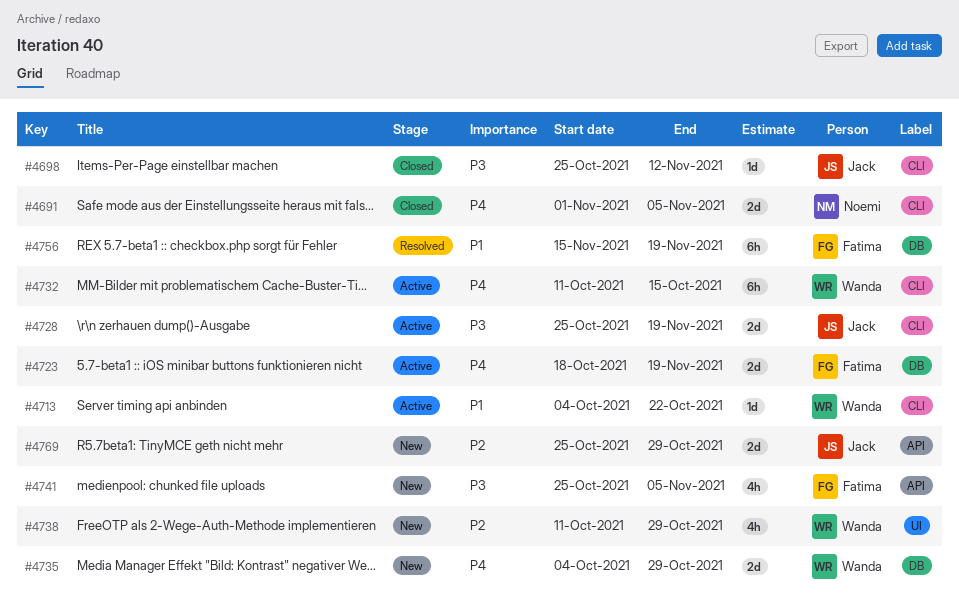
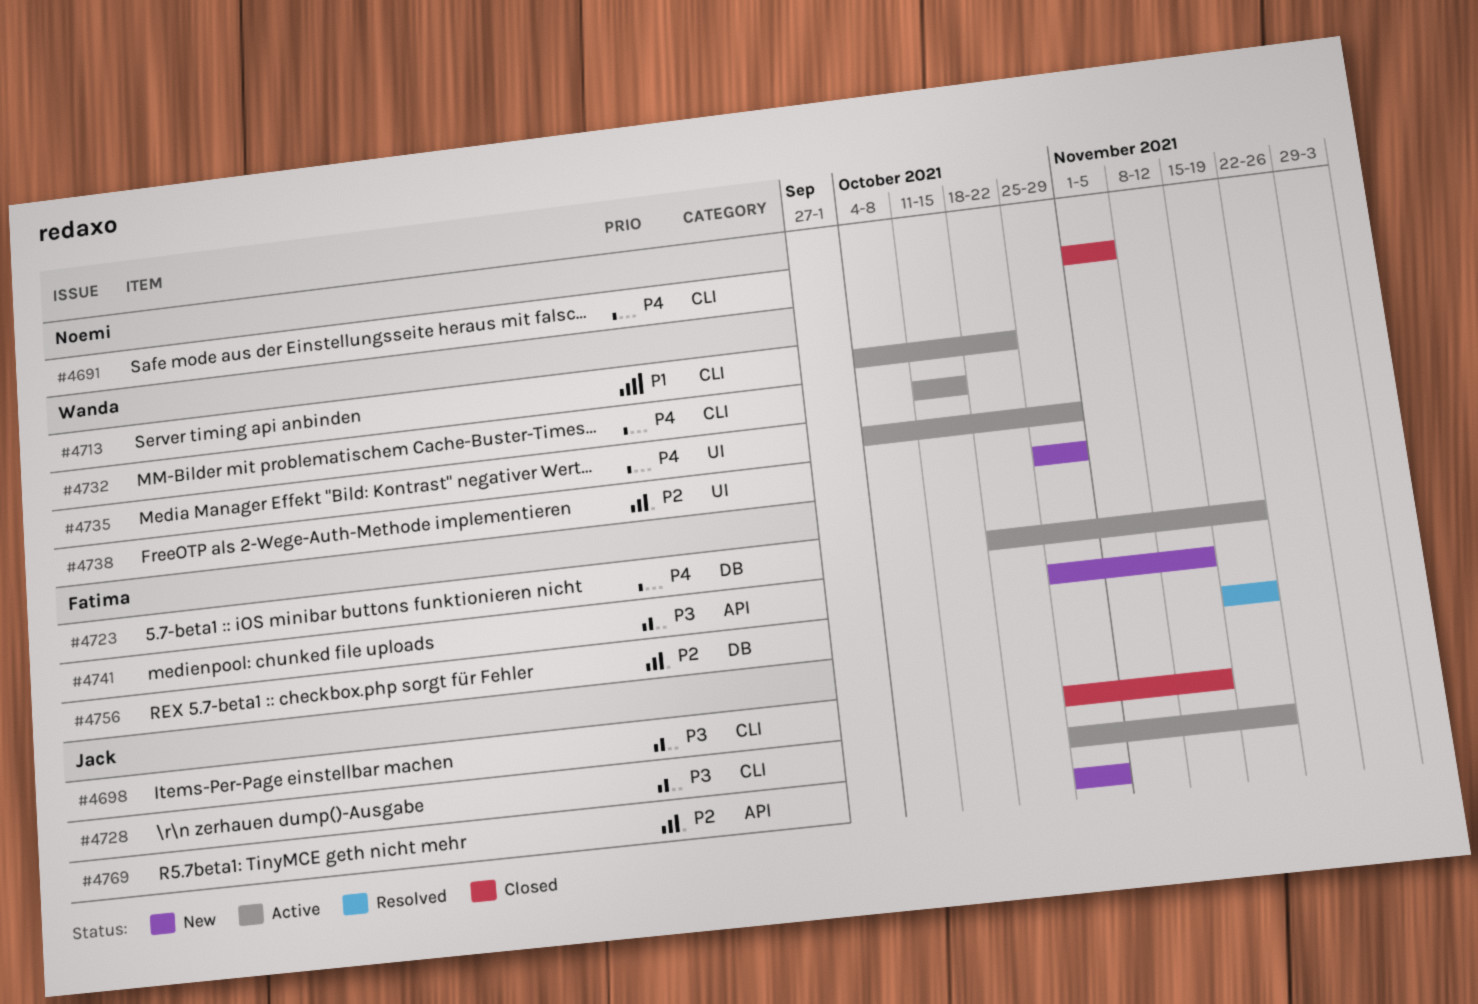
#4735, status: New -> Active
#4735, label: DB -> UI
#4738, start: Oct 11 -> Oct 25
#4741, due: Nov 5 -> Nov 12
#4756, priority: P1 -> P2

